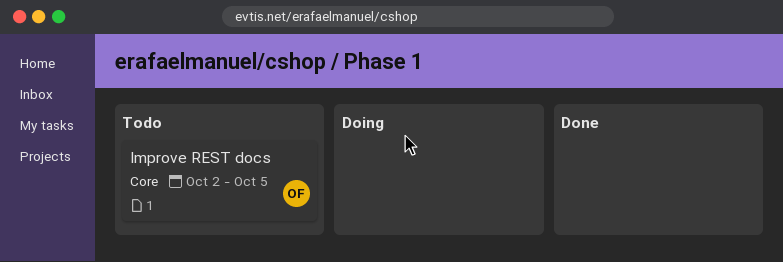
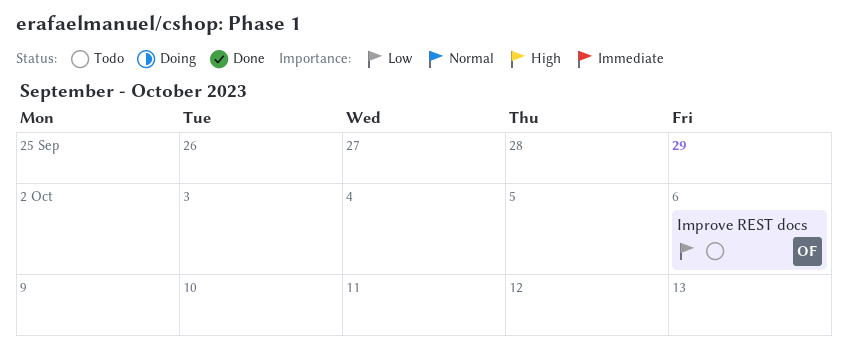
Improve REST docs, due: Oct 5 -> Oct 6

